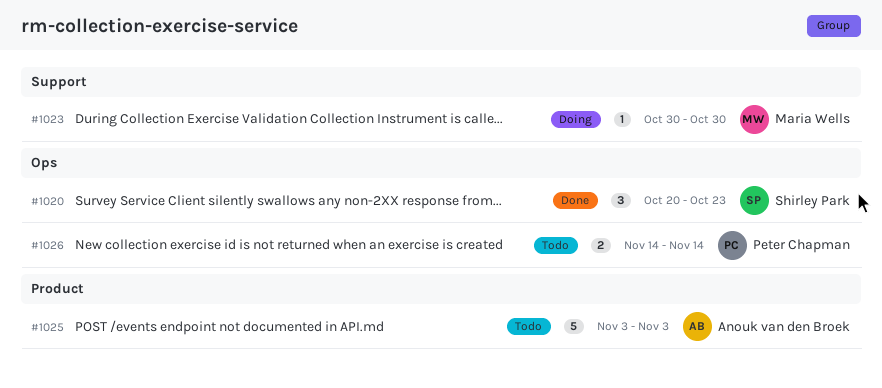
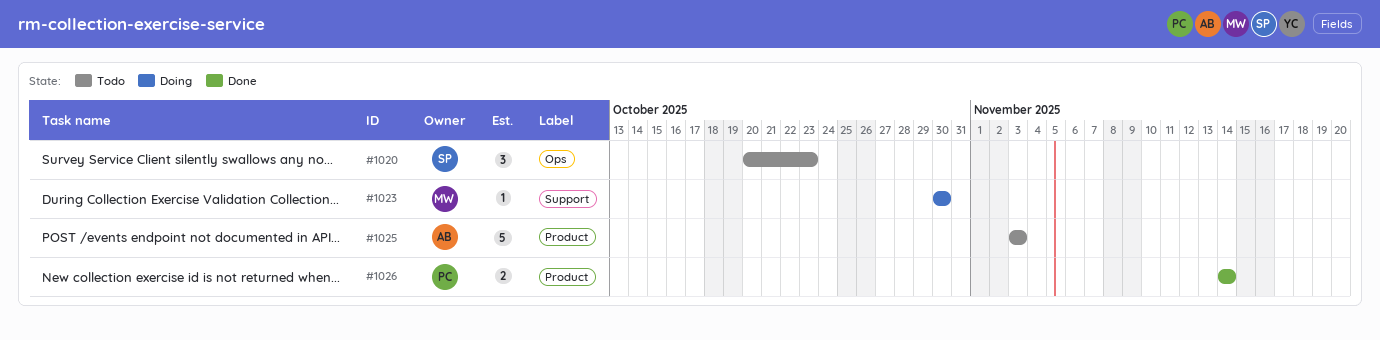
#1020, status: Done -> Todo
#1026, status: Todo -> Done
#1026, label: Ops -> Product

